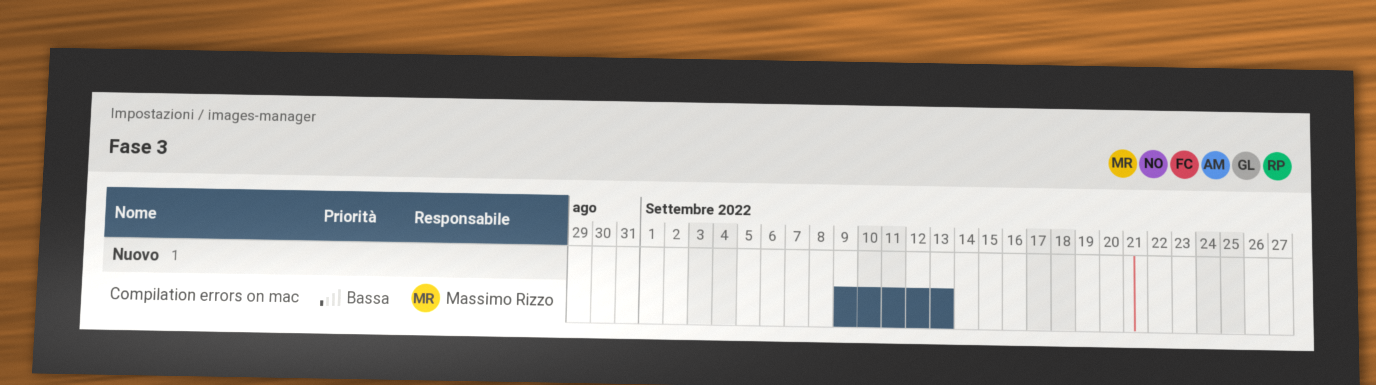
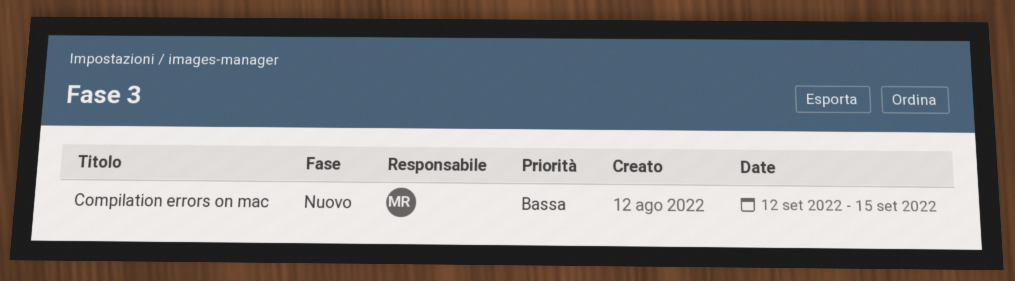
Compilation errors on mac, start: Sep 9 -> Sep 12
Compilation errors on mac, due: Sep 13 -> Sep 15

